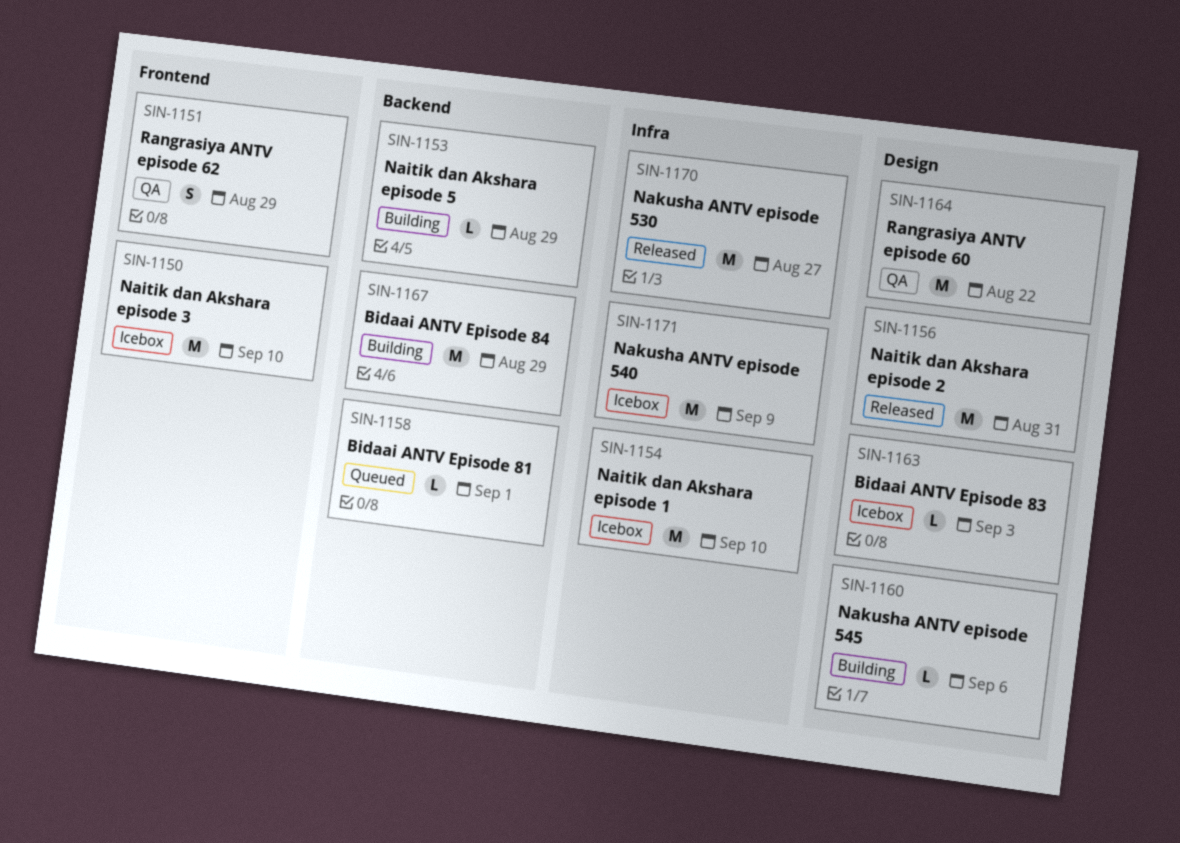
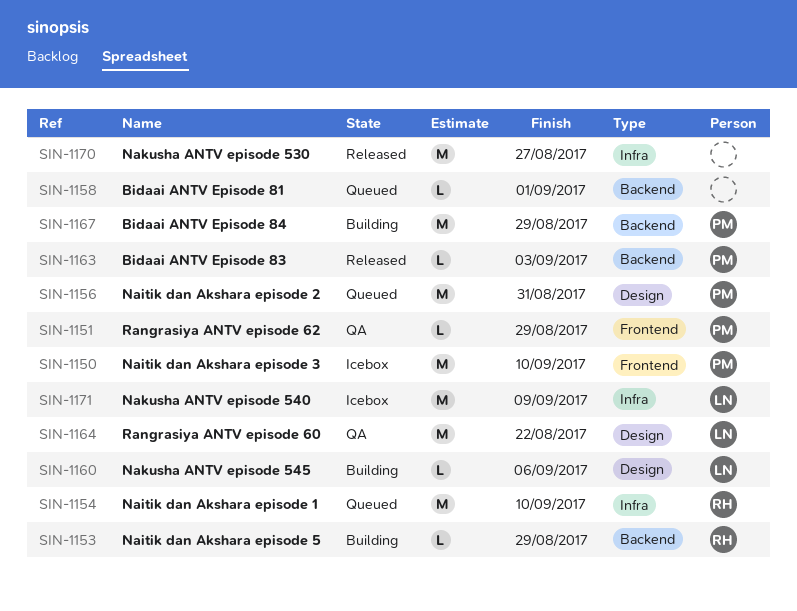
SIN-1151, estimate: S -> L
SIN-1154, status: Icebox -> Queued
SIN-1156, status: Released -> Queued
SIN-1163, status: Icebox -> Released
SIN-1163, label: Design -> Backend

